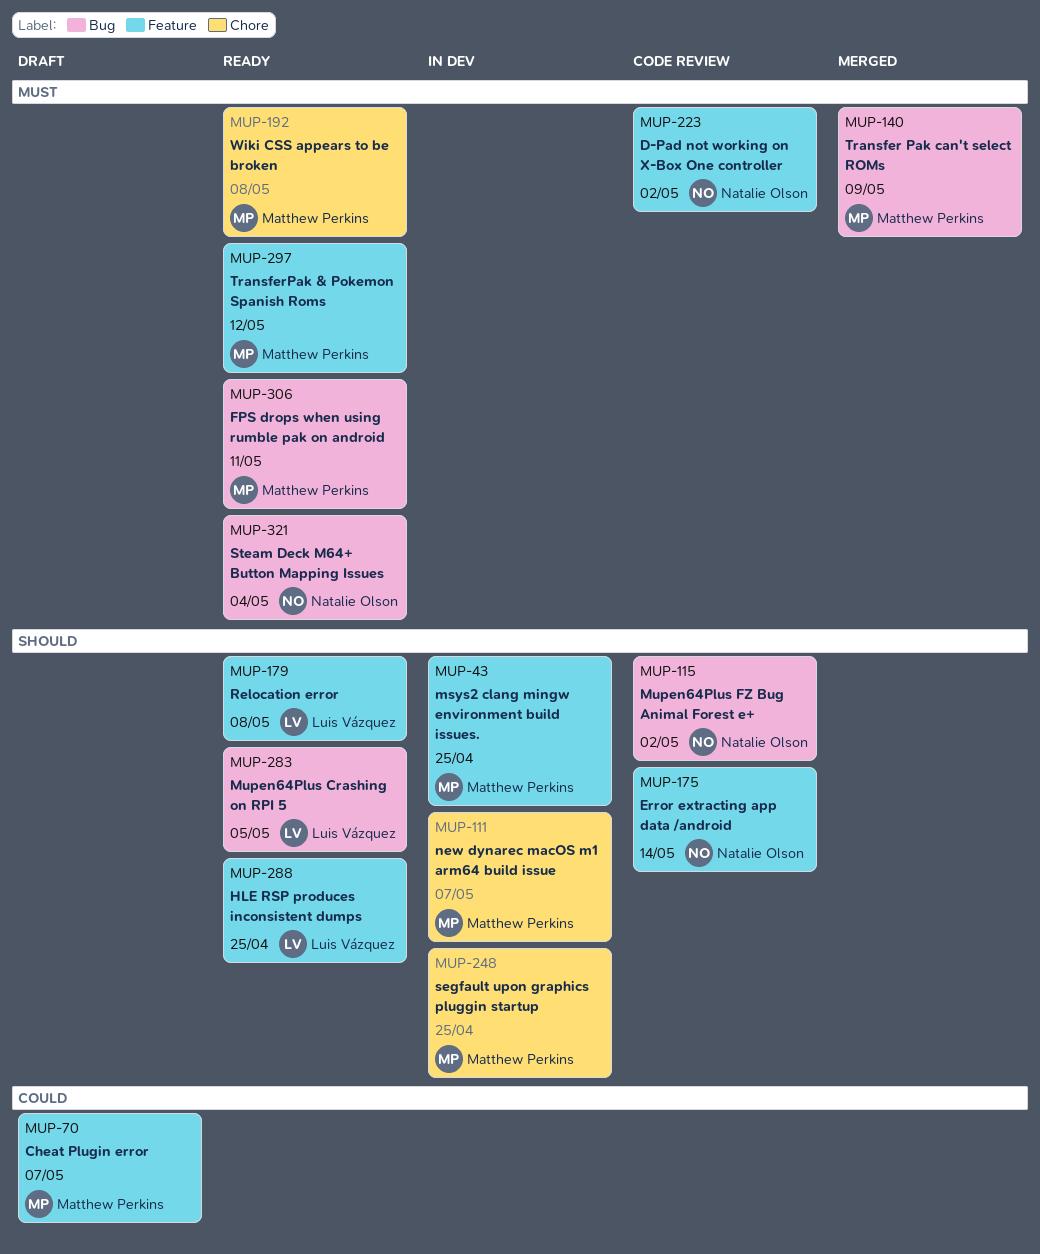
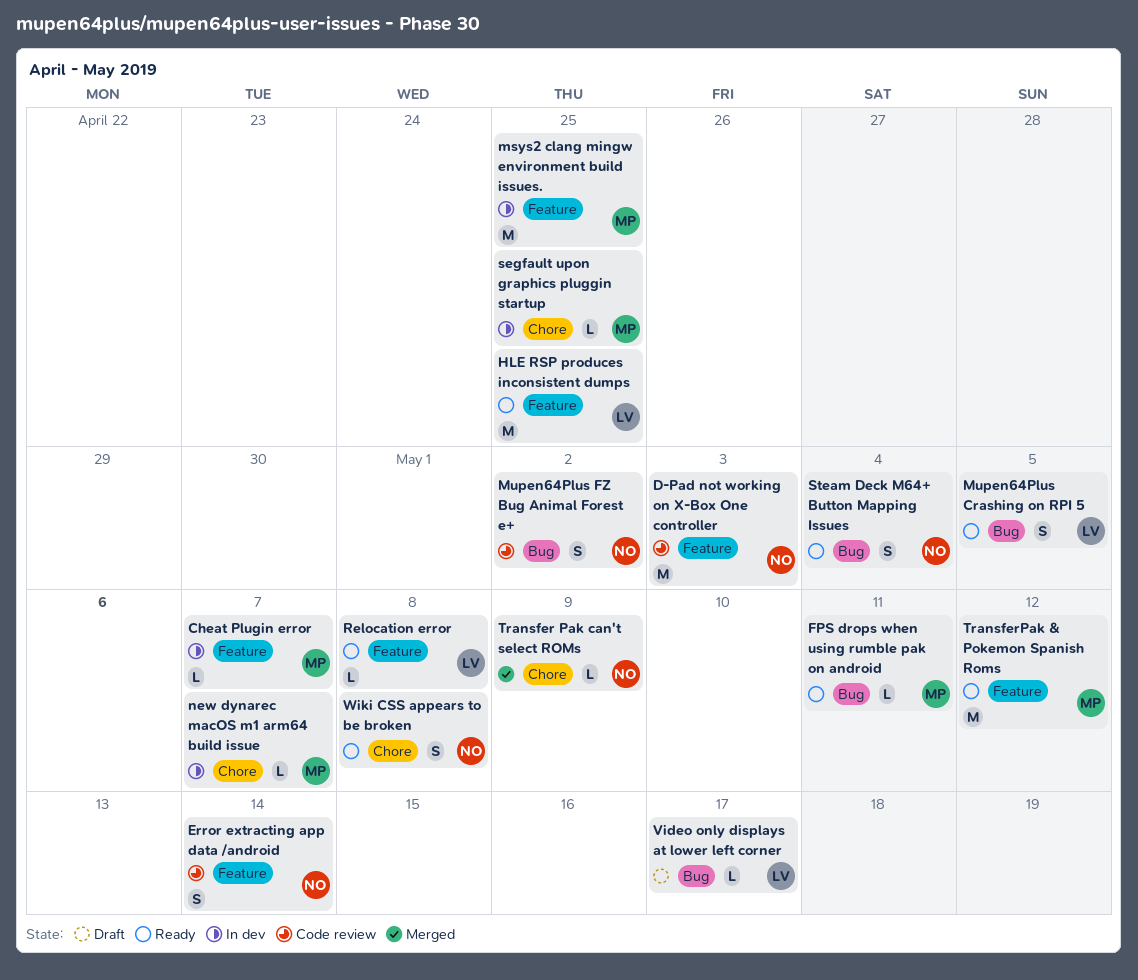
Cheat Plugin error, status: Draft -> In dev
D-Pad not working on X-Box One controller, due: May 2 -> May 3
Transfer Pak can't select ROMs, owner: Matthew Perkins -> Natalie Olson
Transfer Pak can't select ROMs, label: Bug -> Chore
Video only displays at lower left corner: none -> present
Wiki CSS appears to be broken, owner: Matthew Perkins -> Natalie Olson

